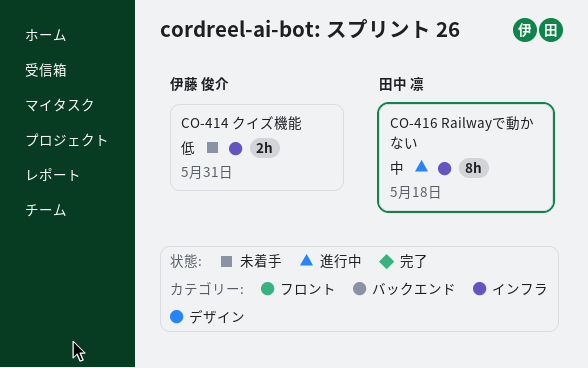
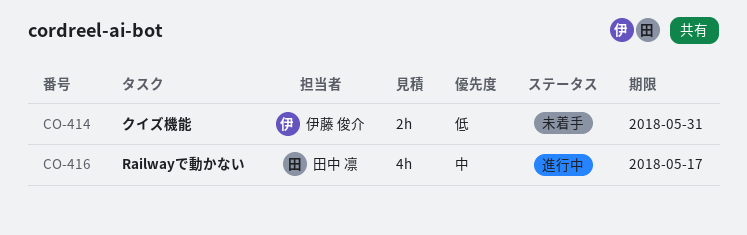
CO-416, estimate: 8h -> 4h
CO-416, due: May 18 -> May 17

